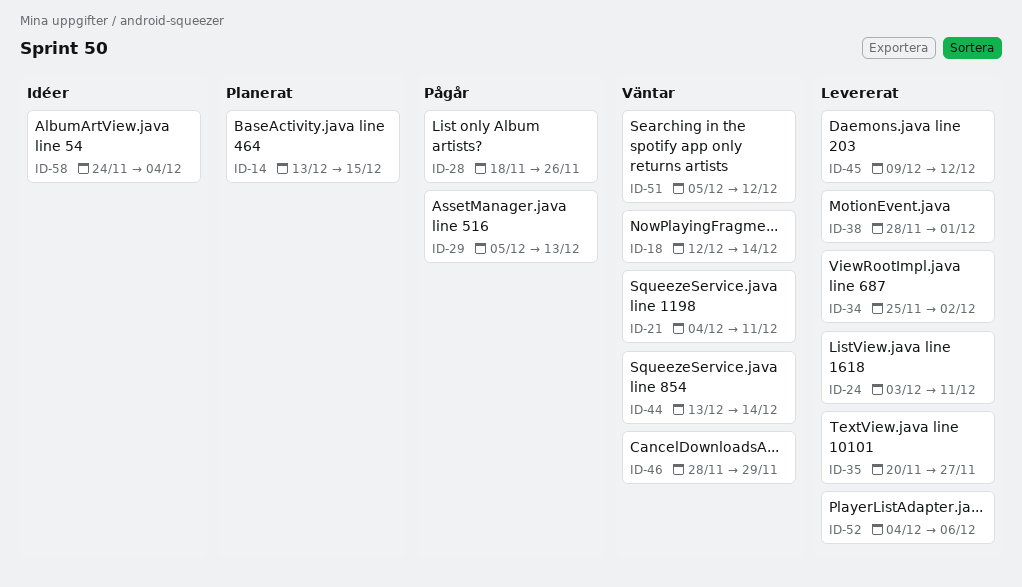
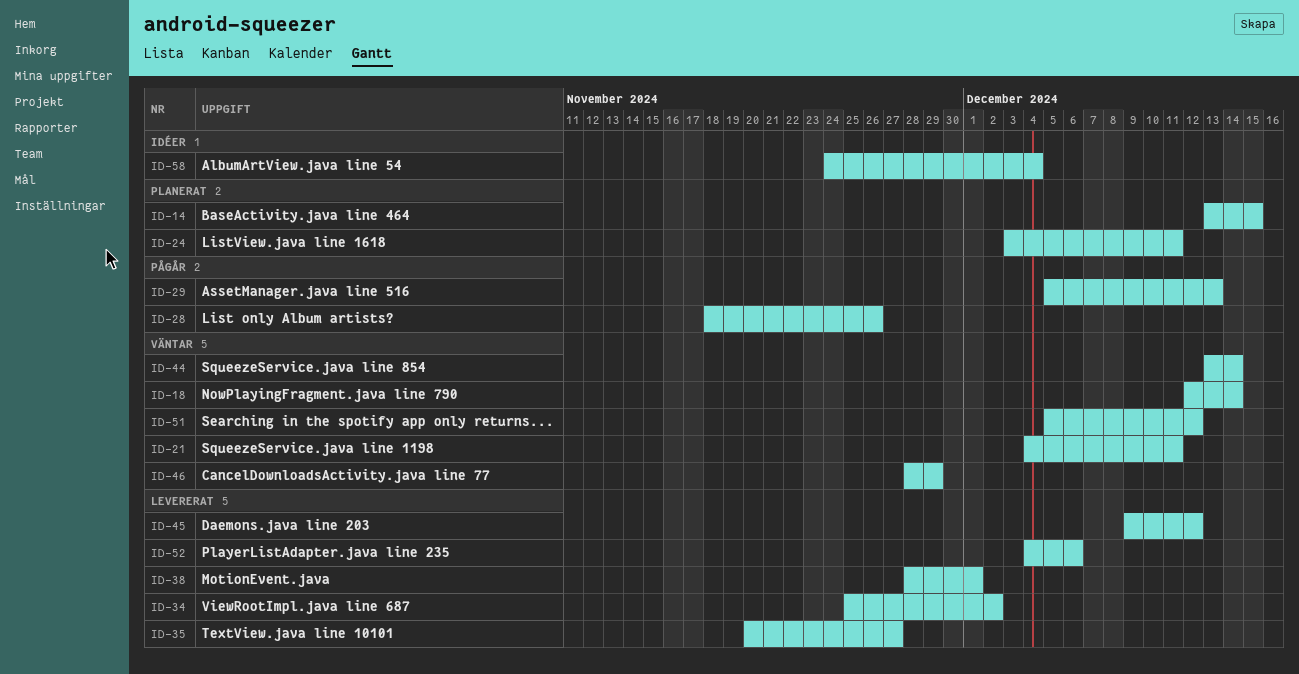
ID-24, status: Levererat -> Planerat

